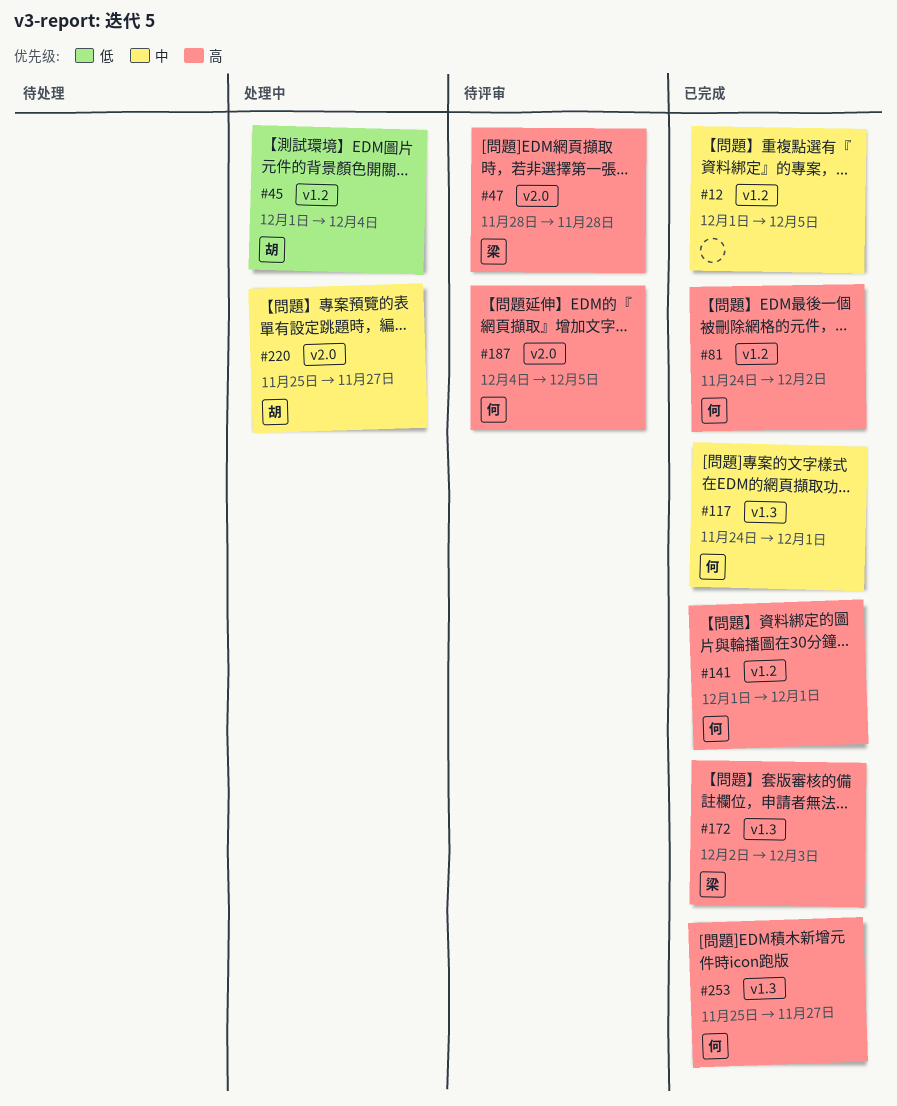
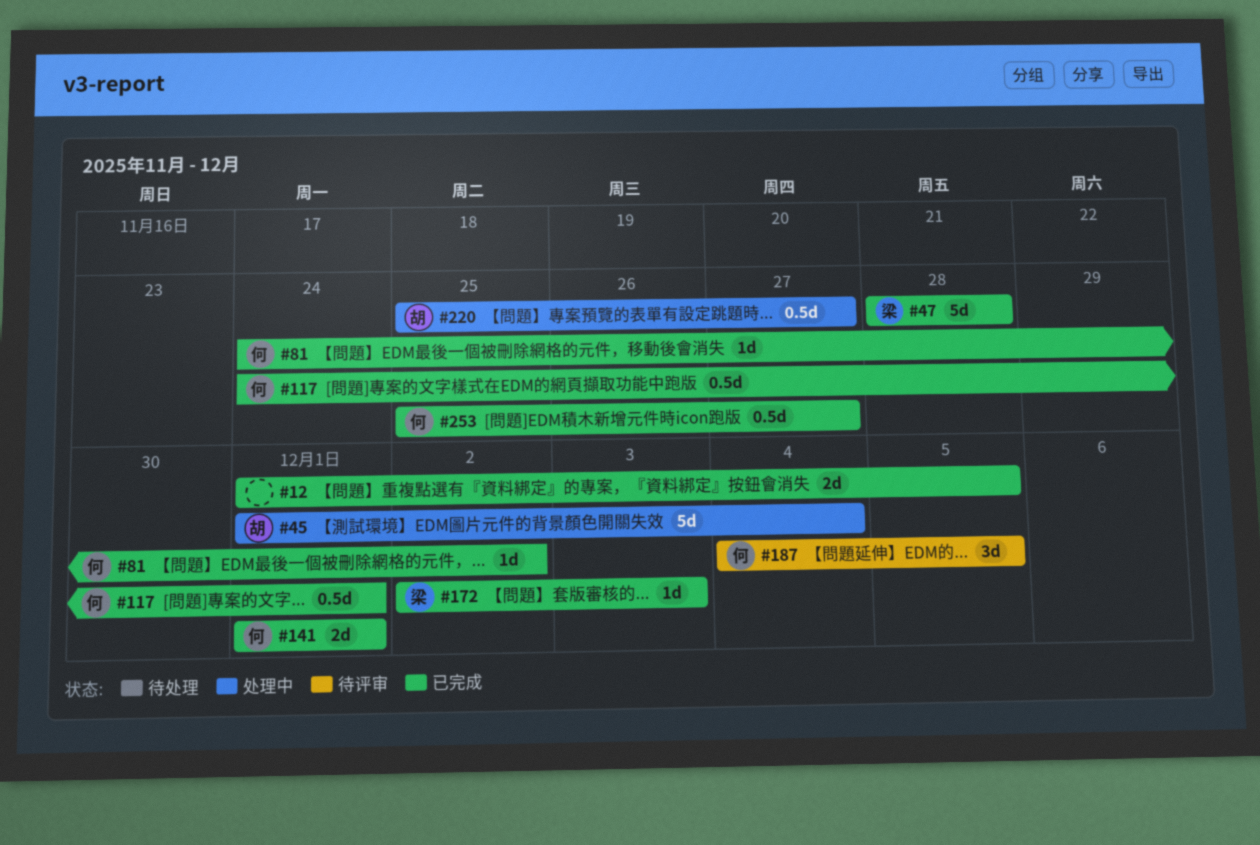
#47, status: 待评审 -> 已完成

